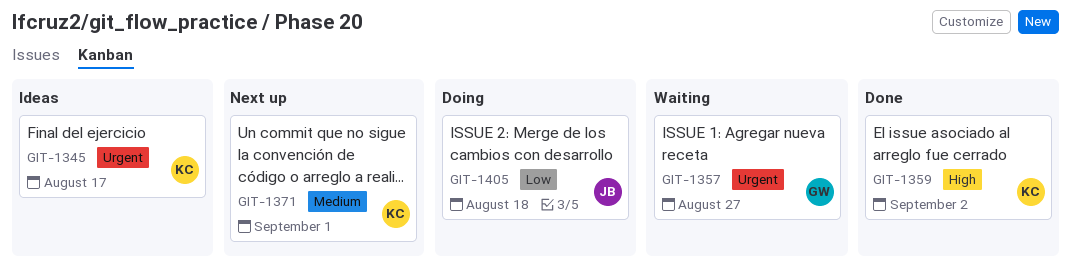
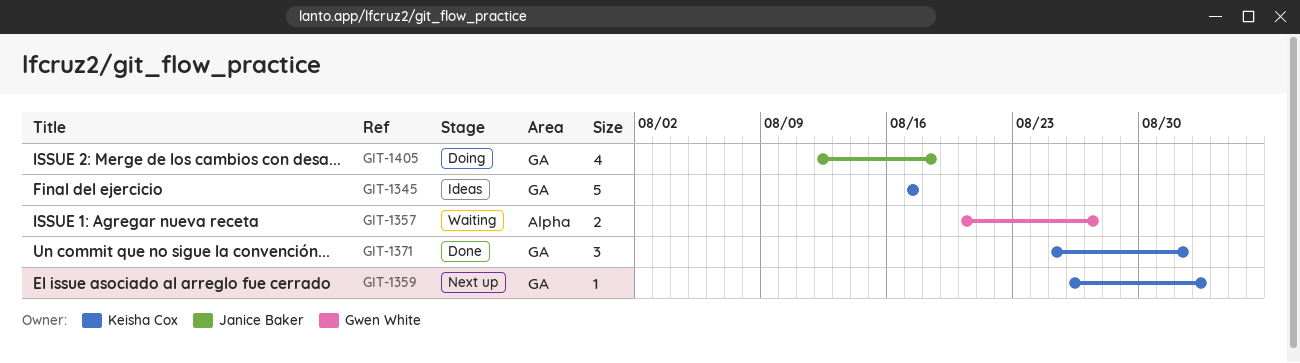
GIT-1359, status: Done -> Next up
GIT-1371, status: Next up -> Done

